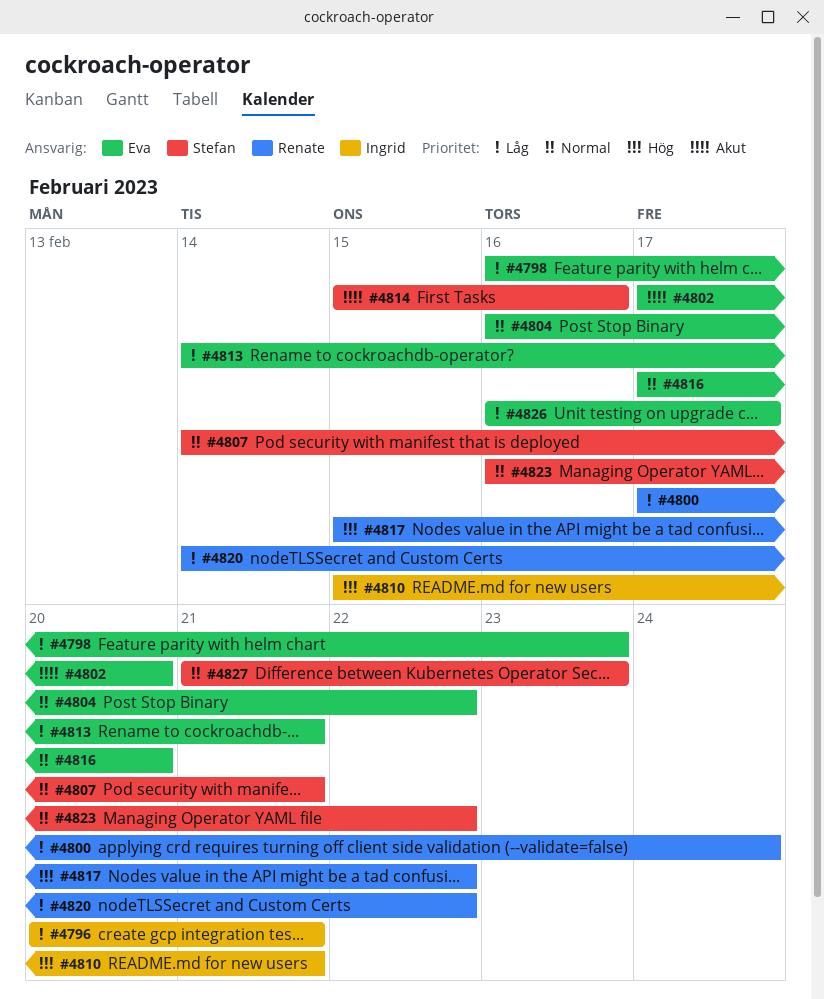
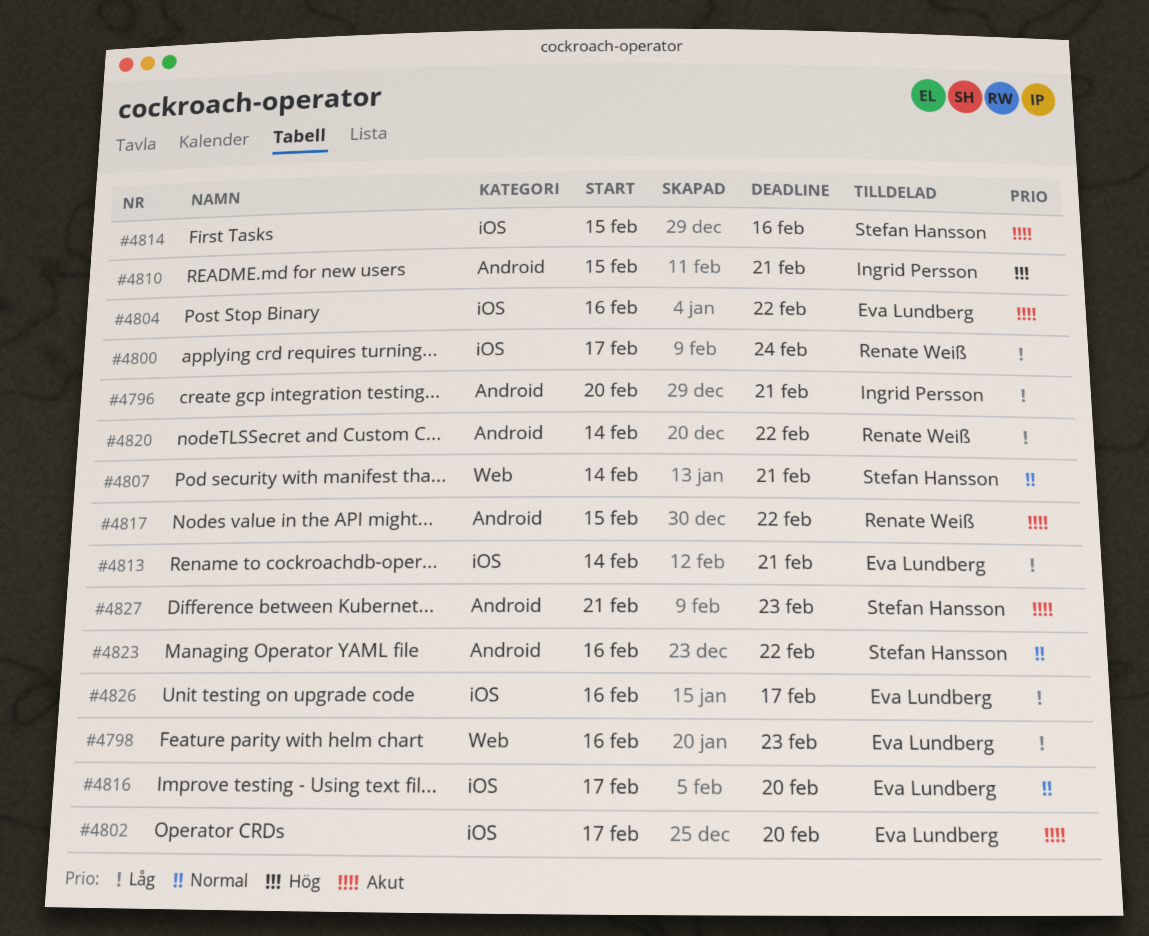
#4804, priority: Normal -> Akut
#4817, priority: Hög -> Akut
#4827, priority: Normal -> Akut

